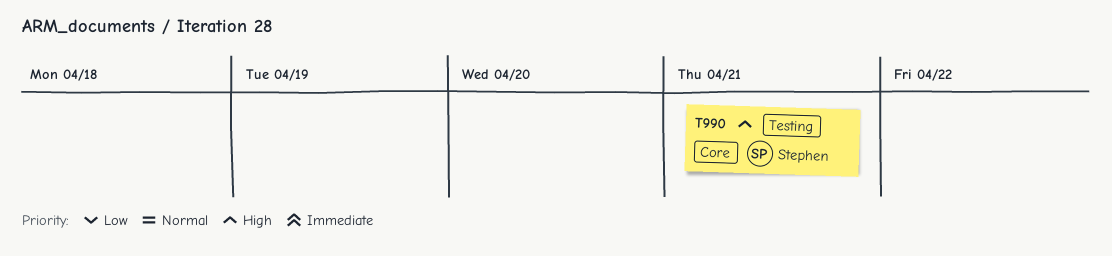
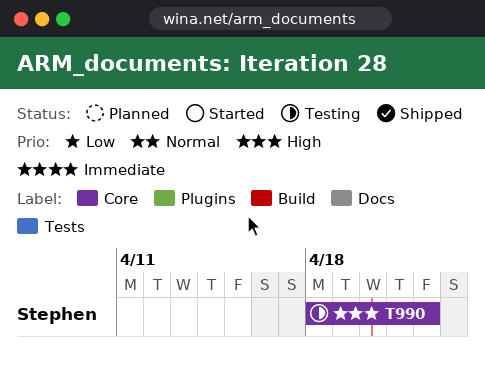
T990, due: Apr 21 -> Apr 22

